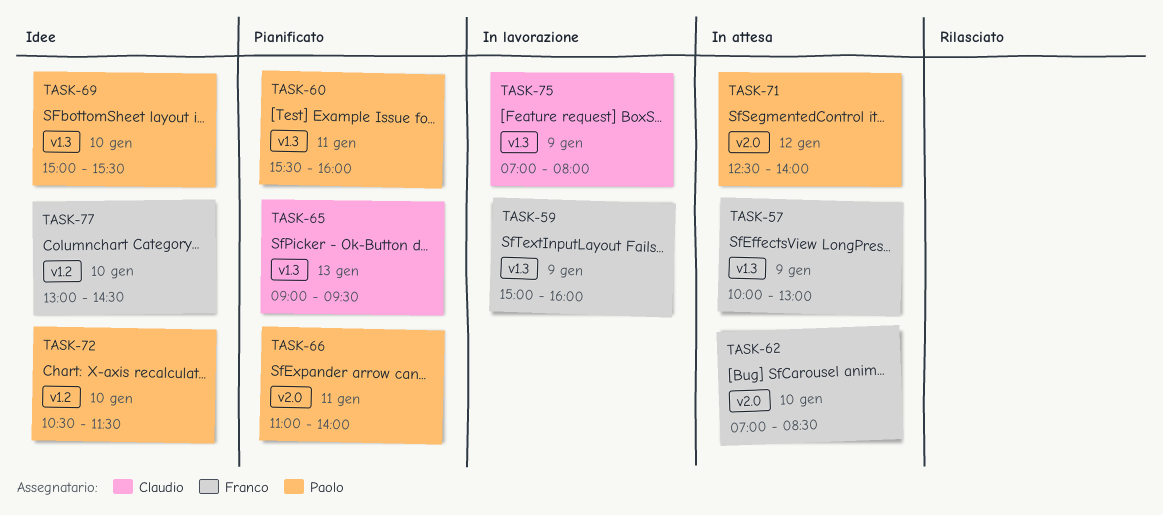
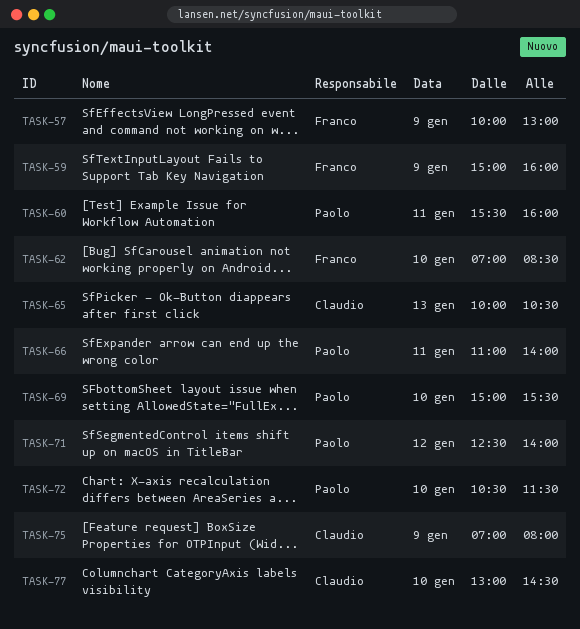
TASK-65, begins: 09:00 -> 10:00
TASK-65, ends: 09:30 -> 10:30
TASK-77, owner: Franco -> Claudio

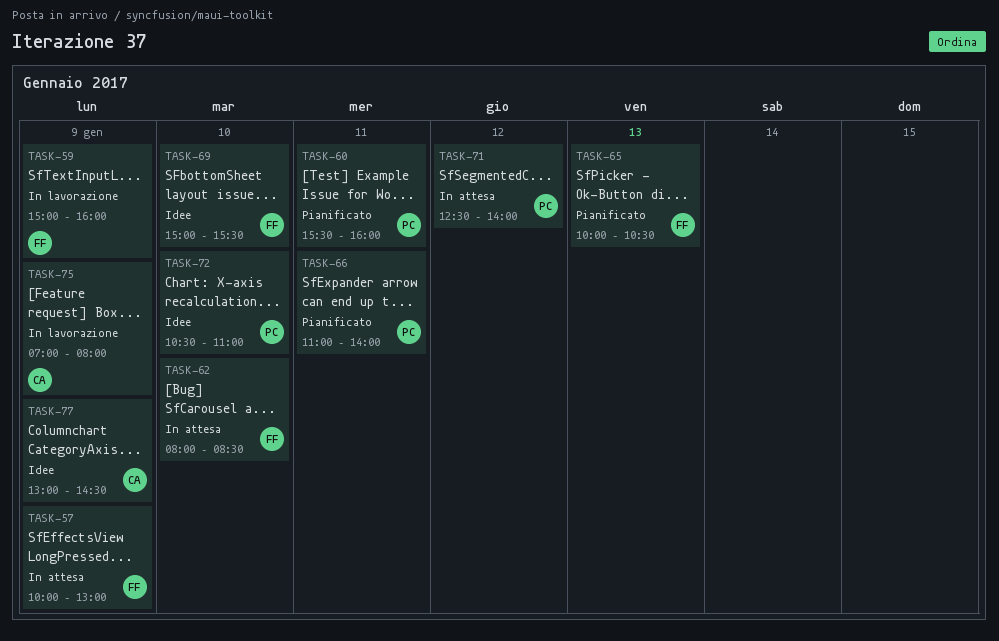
TASK-62, begins: 07:00 -> 08:00
TASK-65, owner: Claudio -> Franco
TASK-69, owner: Paolo -> Franco
TASK-72, ends: 11:30 -> 11:00
TASK-77, day: Jan 10 -> Jan 9

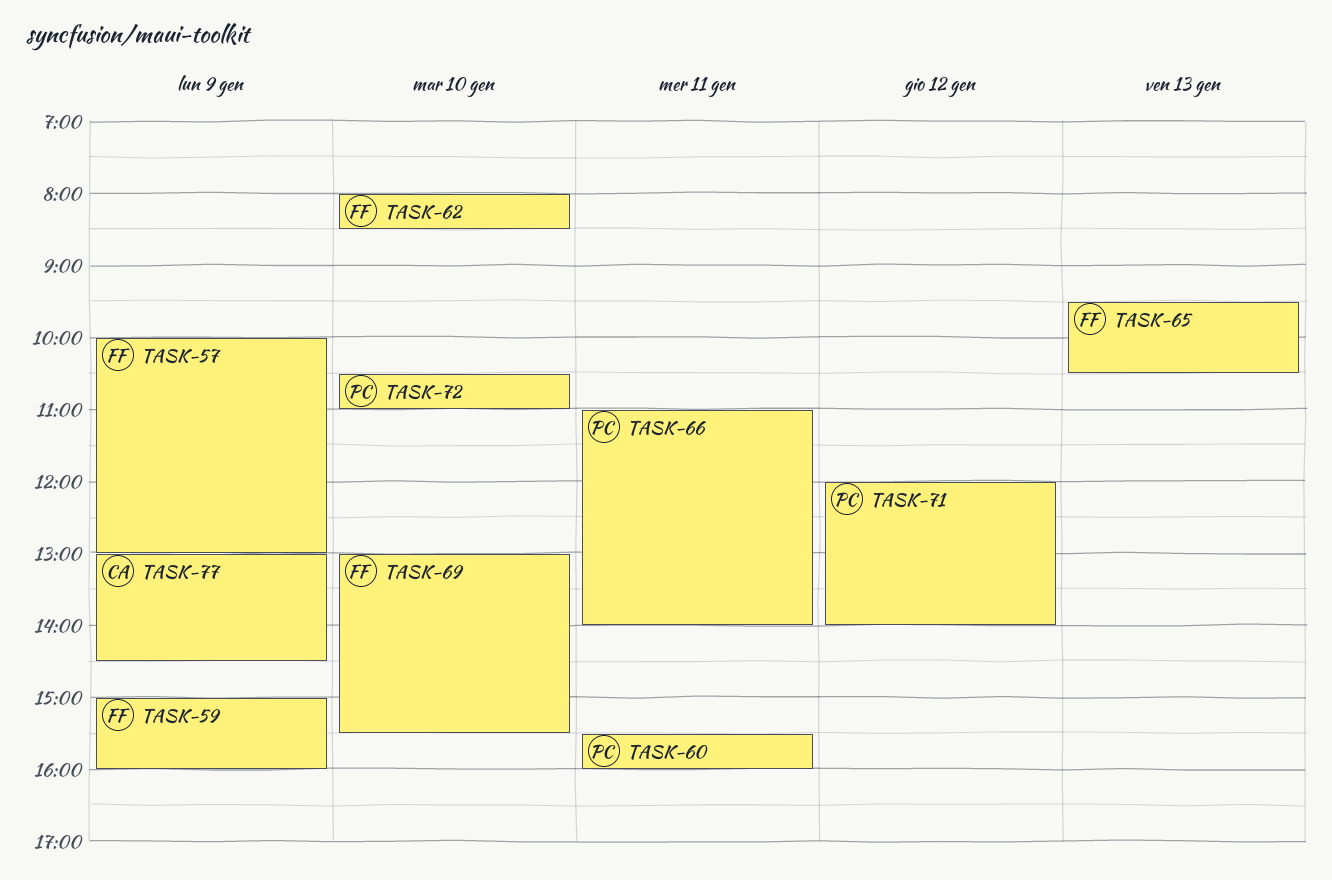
TASK-65, begins: 10:00 -> 09:30
TASK-69, begins: 15:00 -> 13:00
TASK-71, begins: 12:30 -> 12:00
TASK-75: present -> none

